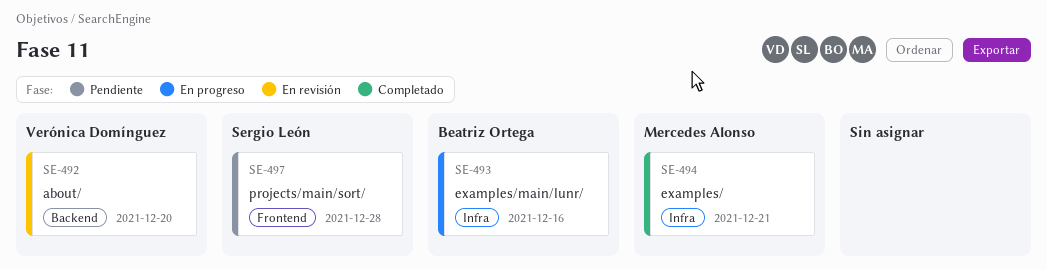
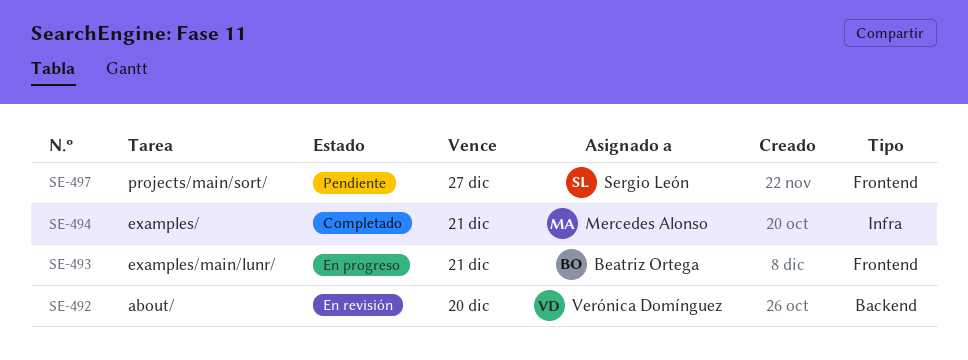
SE-493, label: Infra -> Frontend
SE-493, due: Dec 16 -> Dec 21
SE-497, due: Dec 28 -> Dec 27

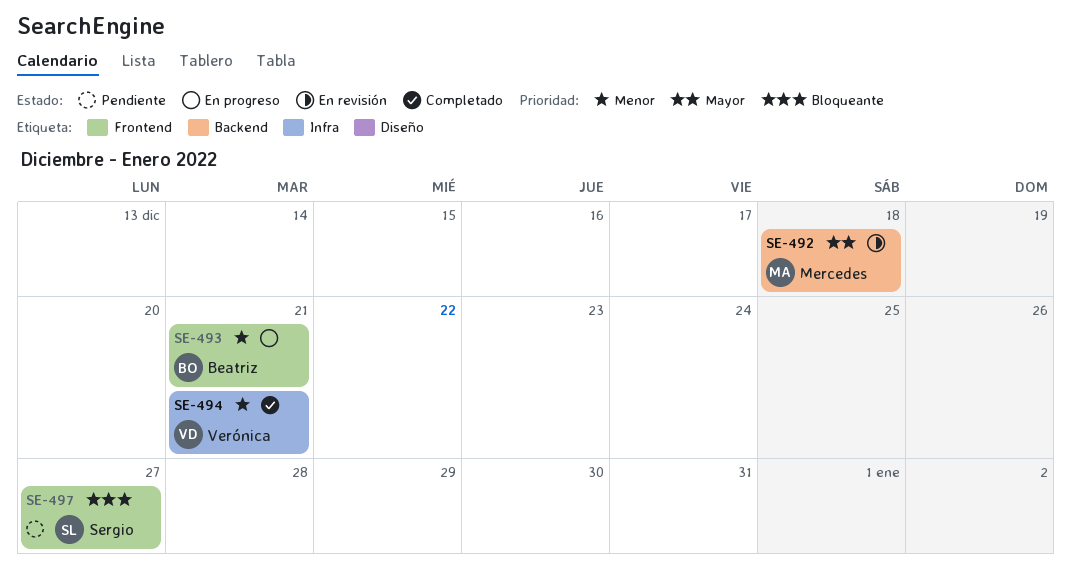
SE-492, owner: Verónica Domínguez -> Mercedes Alonso
SE-492, due: Dec 20 -> Dec 18
SE-494, owner: Mercedes Alonso -> Verónica Domínguez

